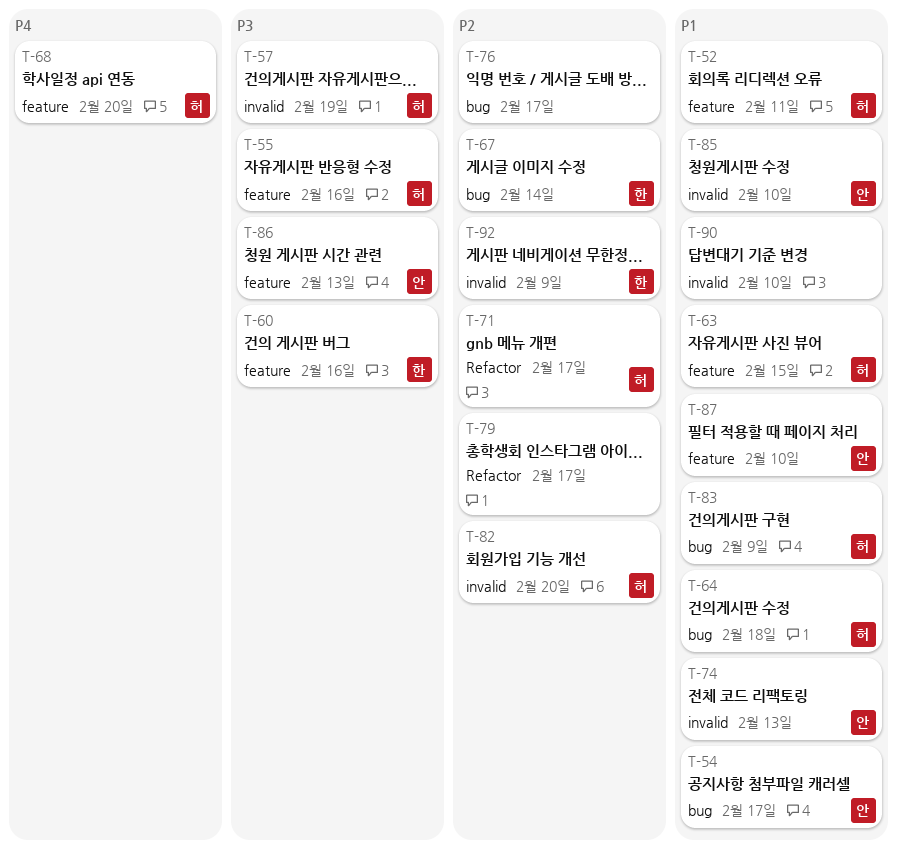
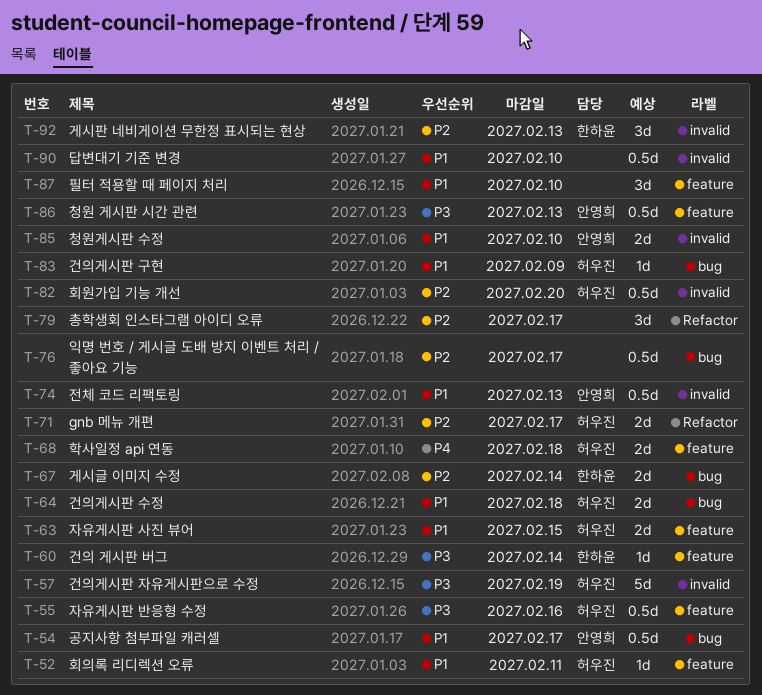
T-60, due: Feb 16 -> Feb 14
T-68, due: Feb 20 -> Feb 18
T-87, owner: 안영희 -> none
T-92, due: Feb 9 -> Feb 13

